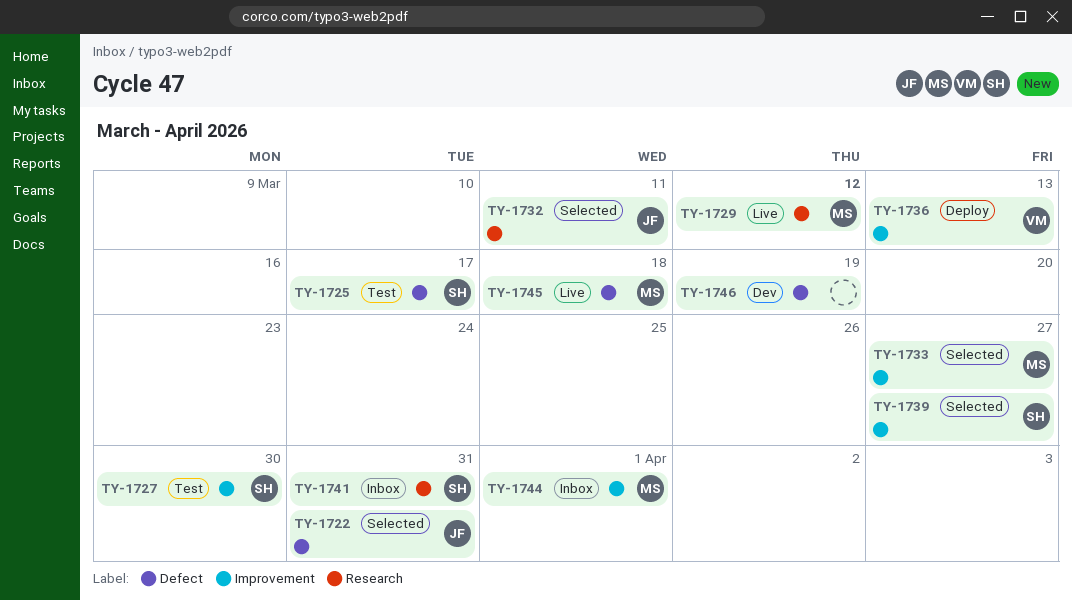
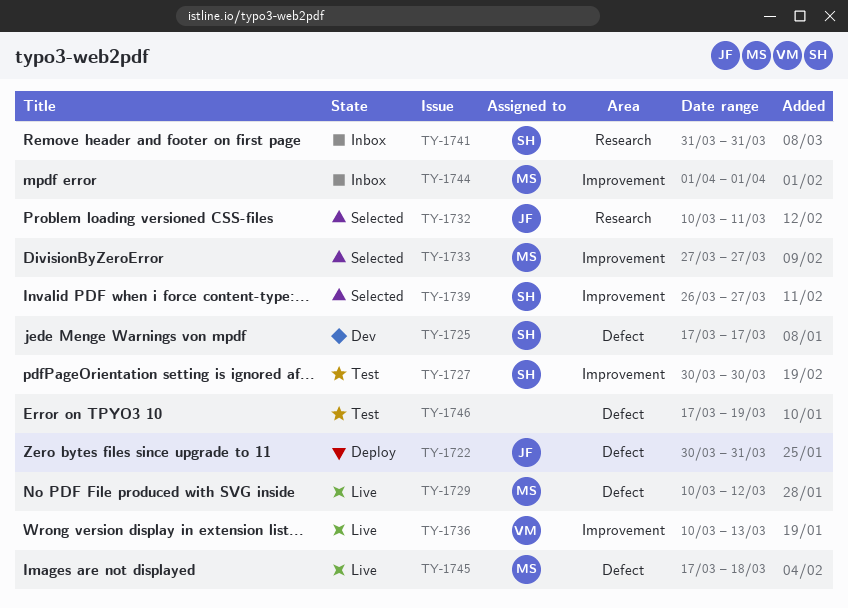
TY-1722, status: Selected -> Deploy
TY-1725, status: Test -> Dev
TY-1729, label: Research -> Defect
TY-1736, status: Deploy -> Live
TY-1746, status: Dev -> Test

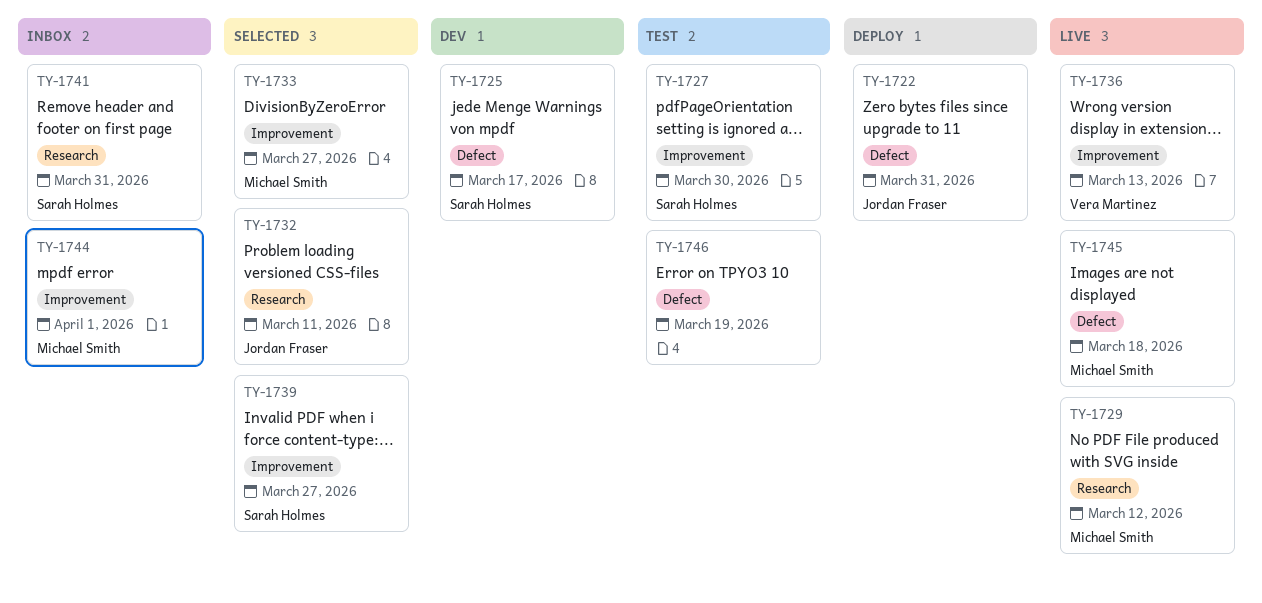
TY-1729, label: Defect -> Research

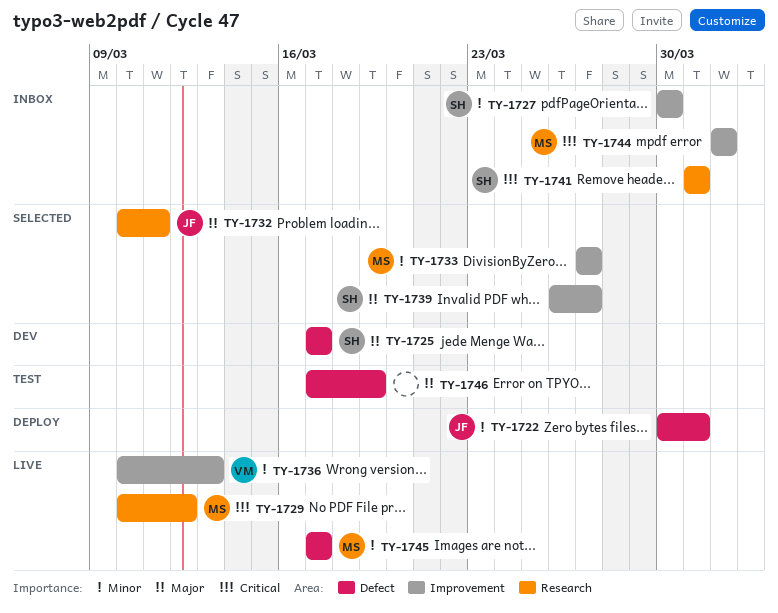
TY-1727, status: Test -> Inbox
TY-1745, due: Mar 18 -> Mar 17

